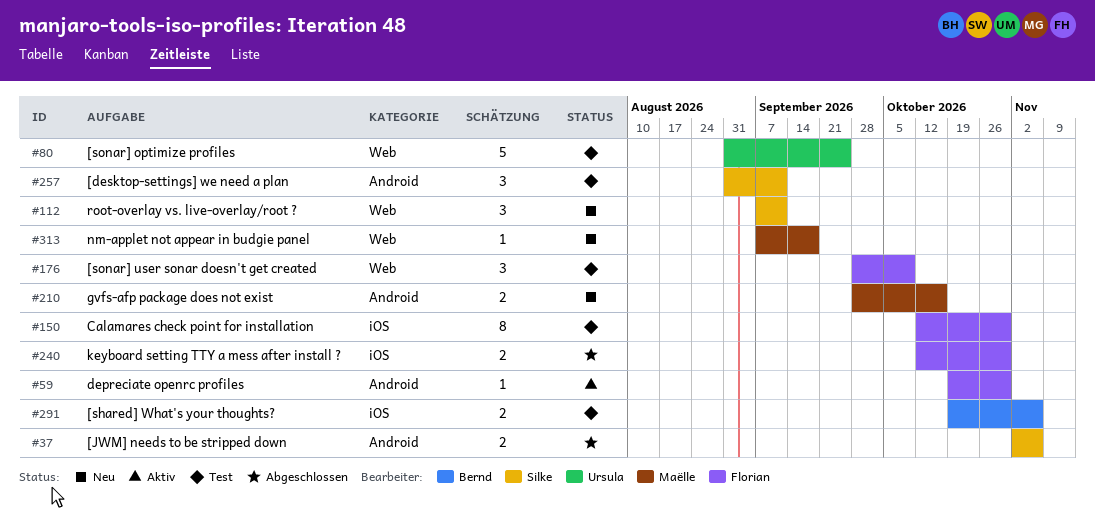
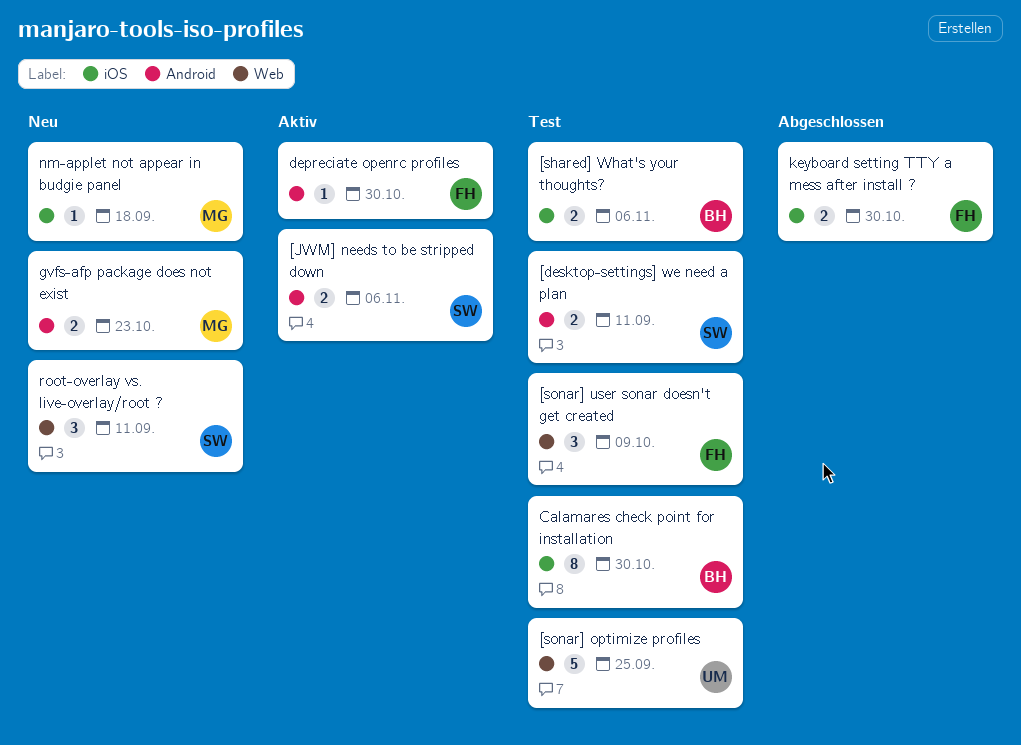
[desktop-settings] we need a plan, estimate: 3 -> 2
[JWM] needs to be stripped down, status: Abgeschlossen -> Aktiv
Calamares check point for installation, owner: Florian -> Bernd
gvfs-afp package does not exist, due: Oct 16 -> Oct 23
nm-applet not appear in budgie panel, label: Web -> iOS

